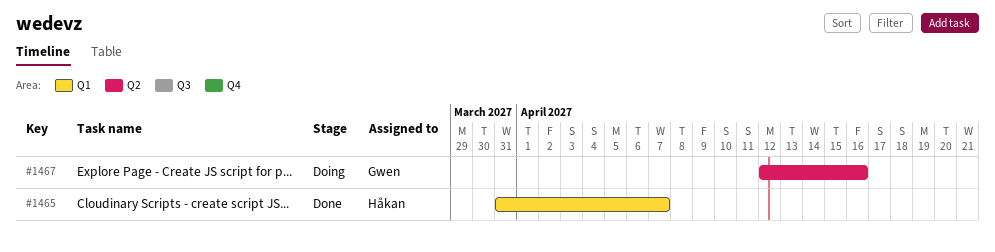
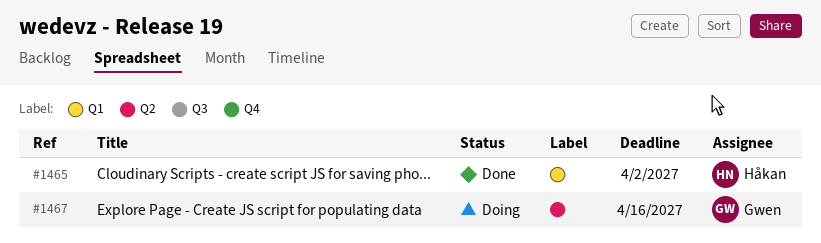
#1465, due: Apr 7 -> Apr 2

